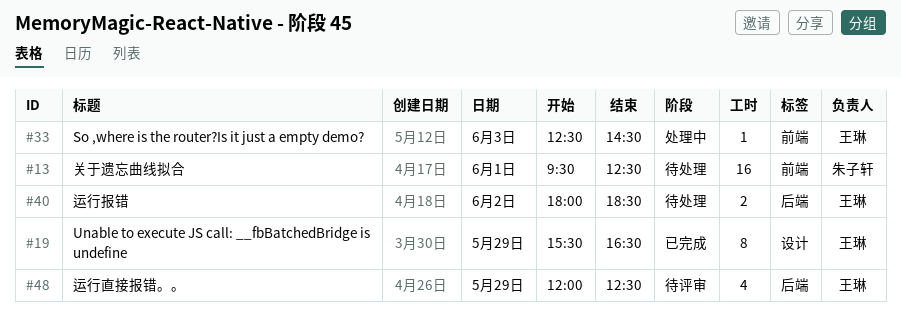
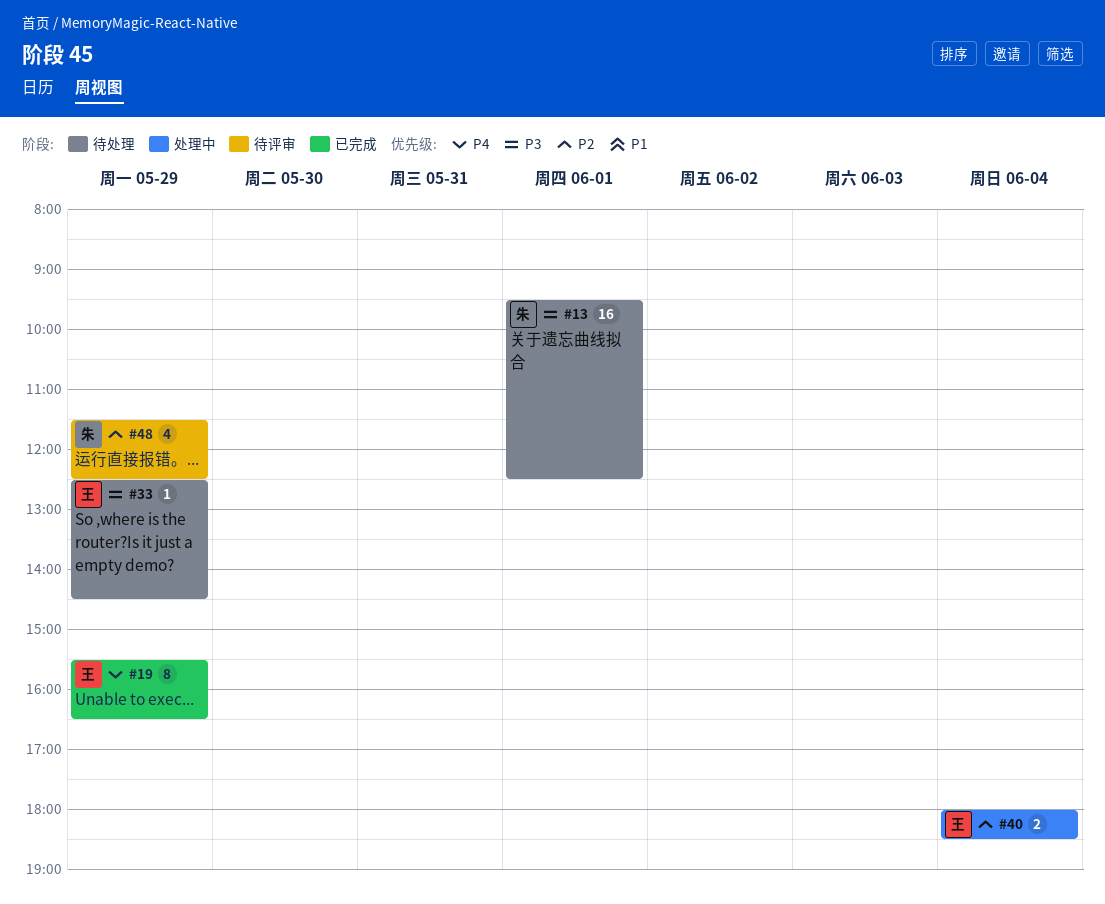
#33, status: 处理中 -> 待处理
#33, day: Jun 3 -> May 29
#40, status: 待处理 -> 处理中
#40, day: Jun 2 -> Jun 4
#48, owner: 王琳 -> 朱子轩
#48, begins: 12:00 -> 11:30

